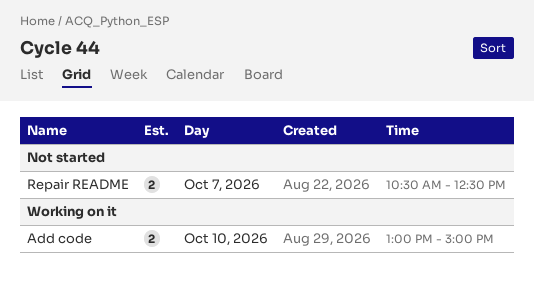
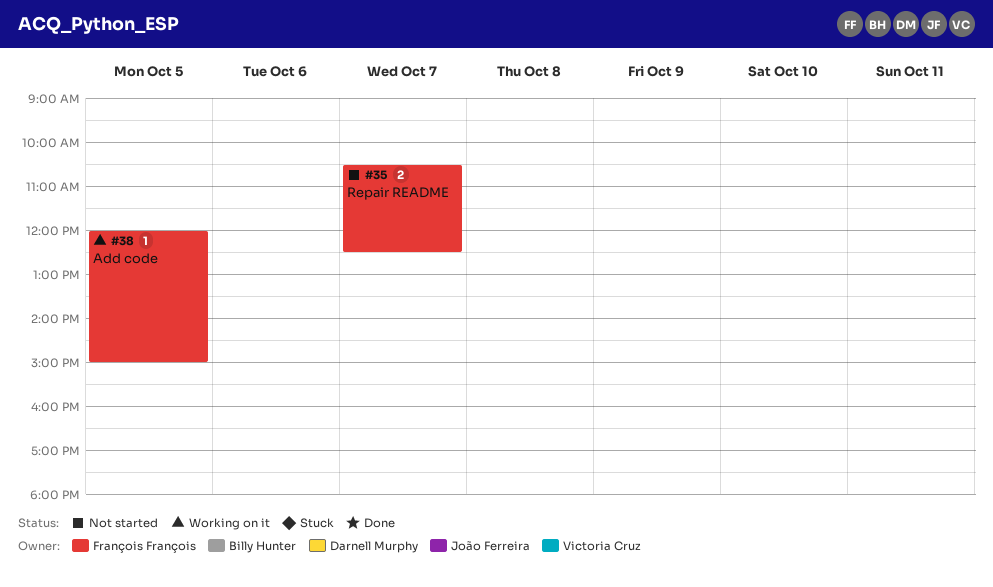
Add code, estimate: 2 -> 1
Add code, day: Oct 10 -> Oct 5
Add code, begins: 13:00 -> 12:00

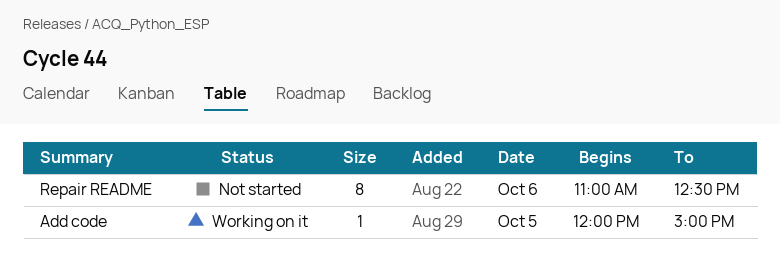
Repair README, estimate: 2 -> 8
Repair README, day: Oct 7 -> Oct 6
Repair README, begins: 10:30 -> 11:00

